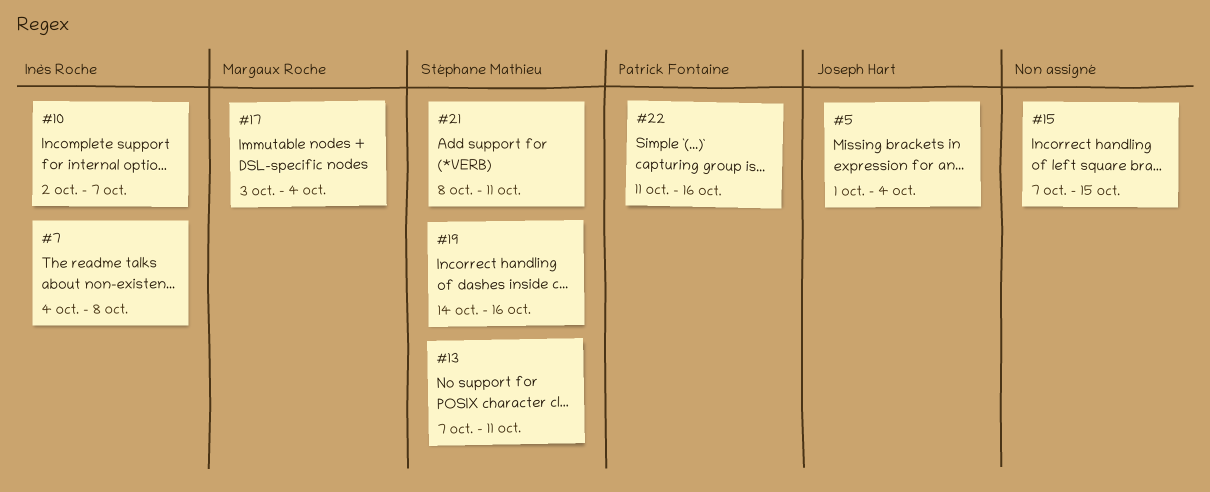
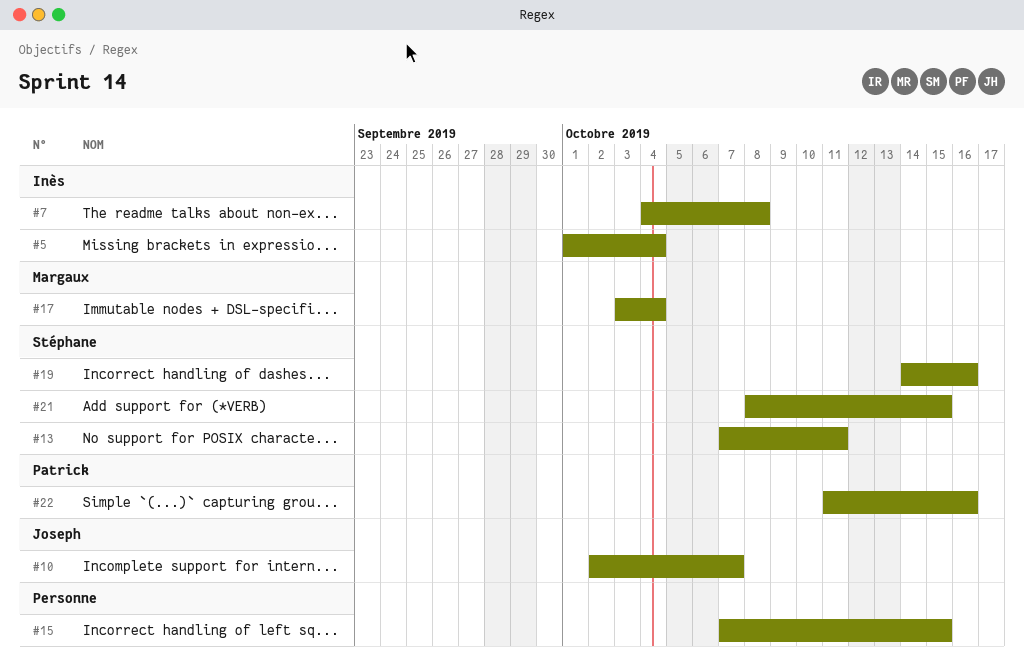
#5, owner: Joseph Hart -> Inès Roche
#10, owner: Inès Roche -> Joseph Hart
#21, due: Oct 11 -> Oct 15

